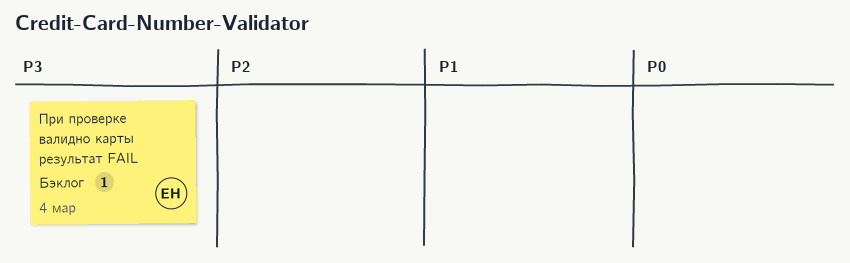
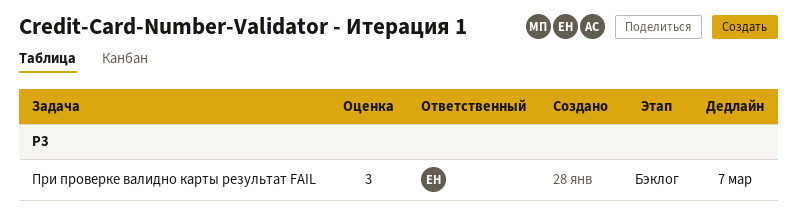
При проверке валидно карты результат FAIL, estimate: 1 -> 3
При проверке валидно карты результат FAIL, due: Mar 4 -> Mar 7

